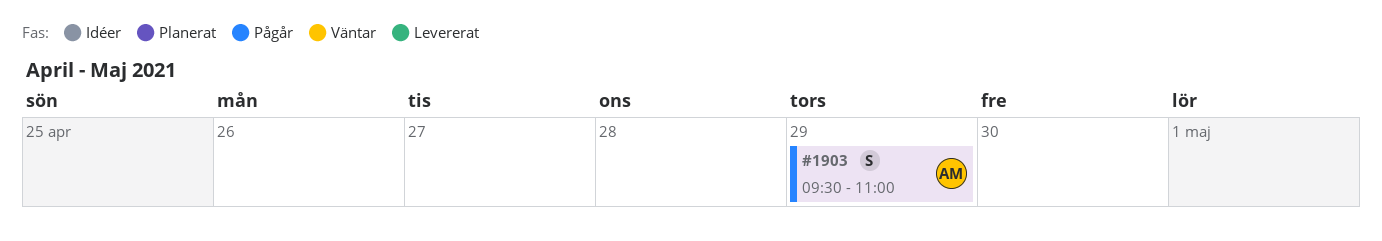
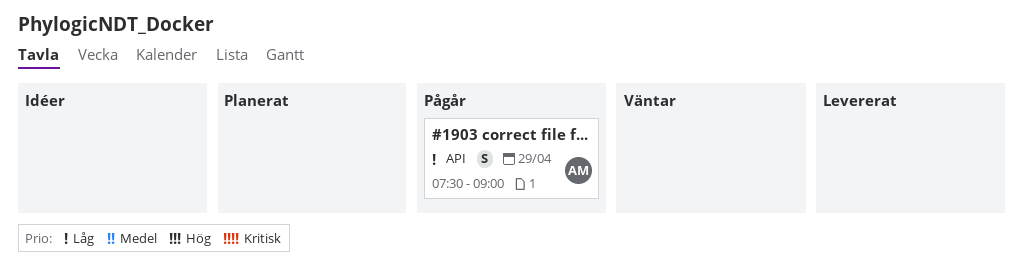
#1903, begins: 09:30 -> 07:30
#1903, ends: 11:00 -> 09:00

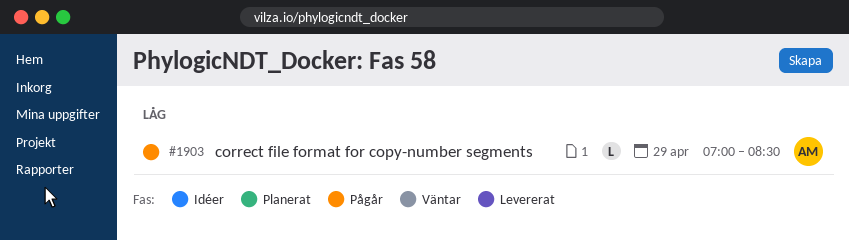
#1903, estimate: S -> L
#1903, begins: 07:30 -> 07:00
#1903, ends: 09:00 -> 08:30

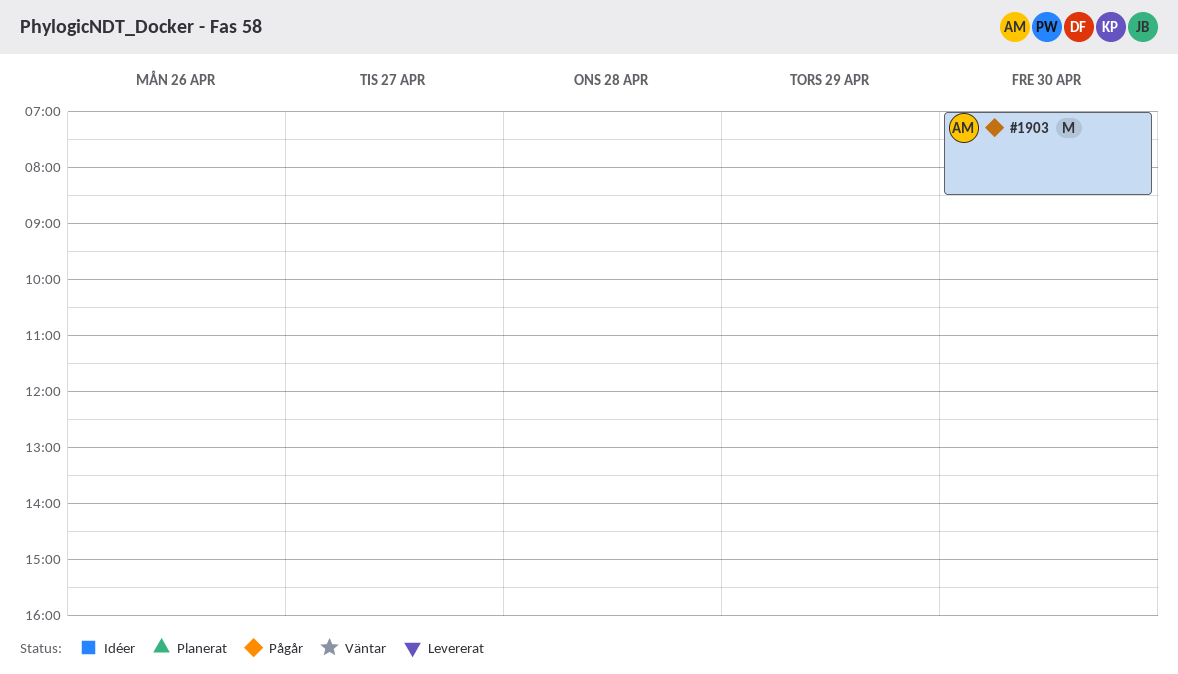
#1903, estimate: L -> M
#1903, day: Apr 29 -> Apr 30

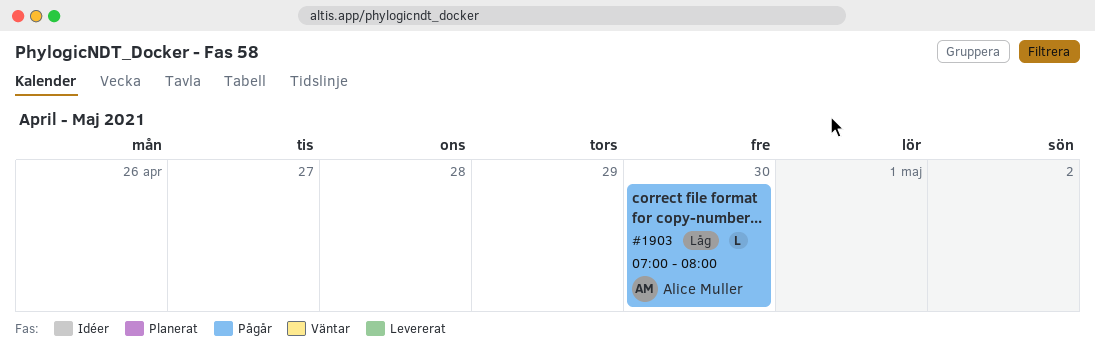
#1903, estimate: M -> L
#1903, ends: 08:30 -> 08:00

